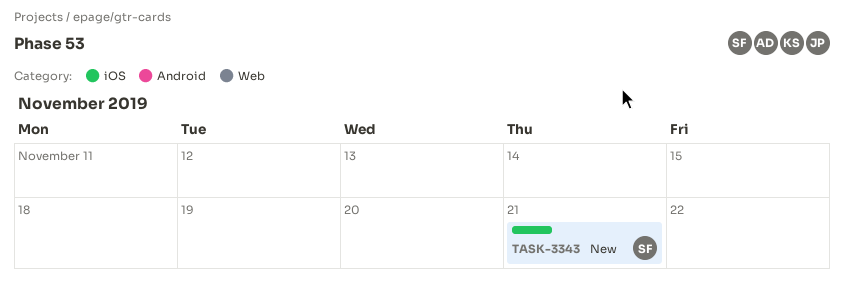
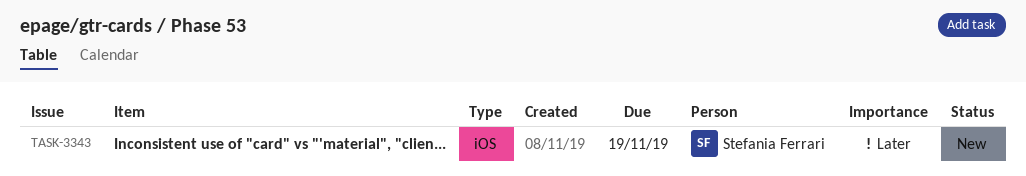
TASK-3343, due: Nov 21 -> Nov 19

